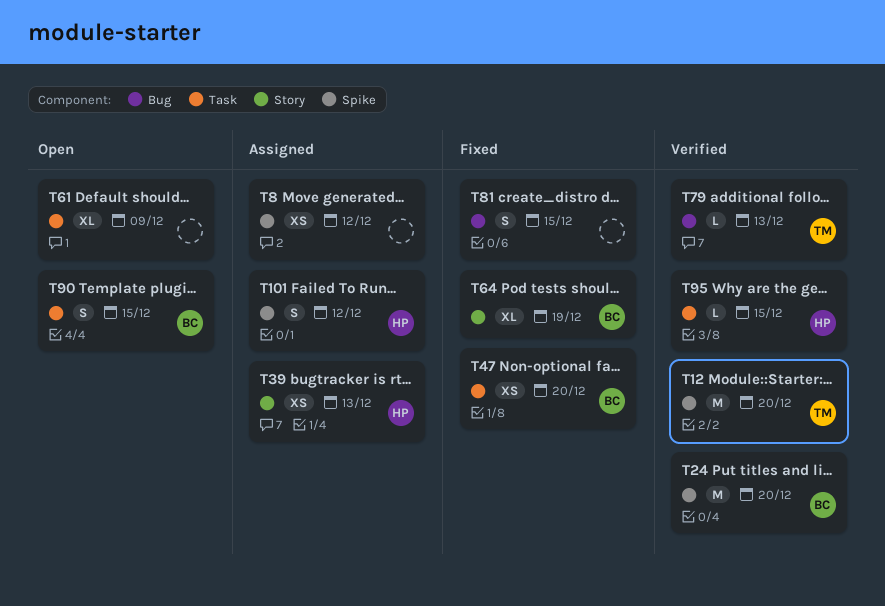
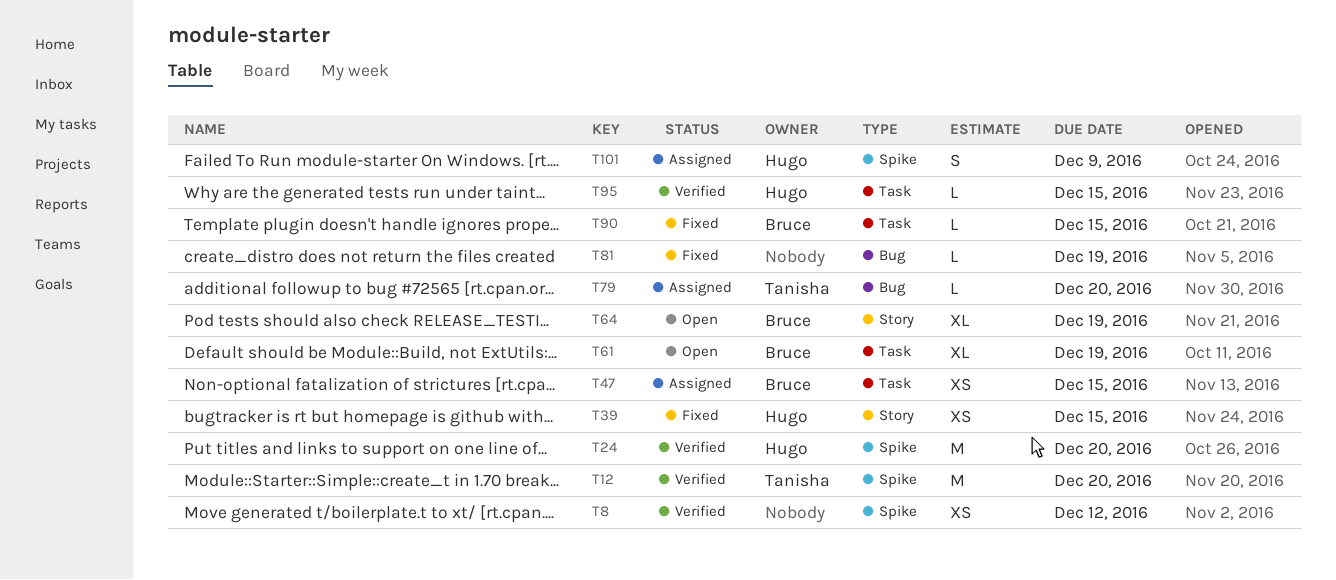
T8, status: Assigned -> Verified
T24, owner: Bruce -> Hugo
T39, status: Assigned -> Fixed
T39, due: Dec 13 -> Dec 15
T47, status: Fixed -> Assigned
T47, due: Dec 20 -> Dec 15
T61, owner: none -> Bruce
T61, due: Dec 9 -> Dec 19
T64, status: Fixed -> Open
T79, status: Verified -> Assigned
T79, due: Dec 13 -> Dec 20
T81, estimate: S -> L
T81, due: Dec 15 -> Dec 19
T90, status: Open -> Fixed
T90, estimate: S -> L
T101, due: Dec 12 -> Dec 9

